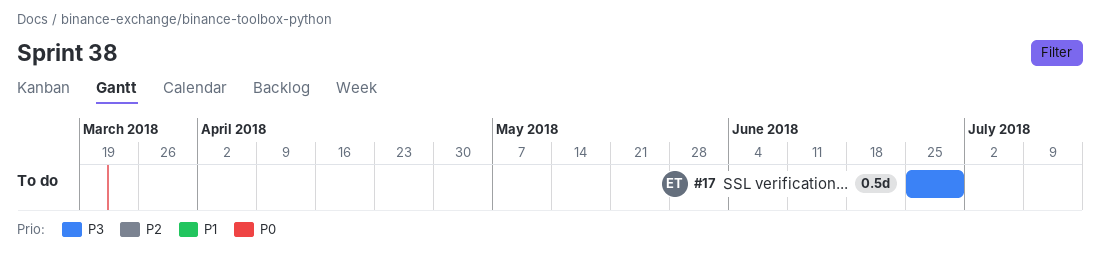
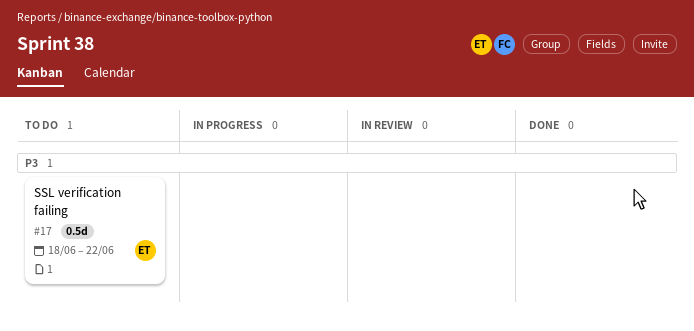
#17, start: Jun 25 -> Jun 18
#17, due: Jun 29 -> Jun 22

